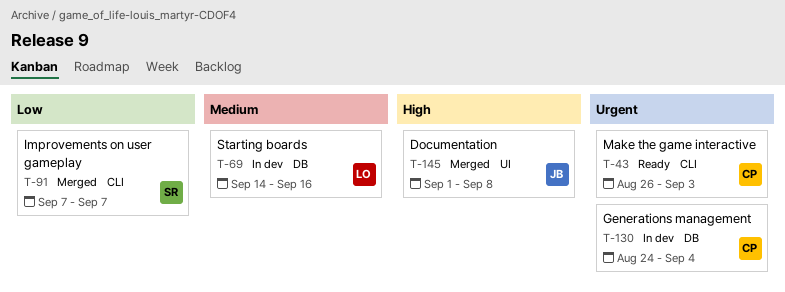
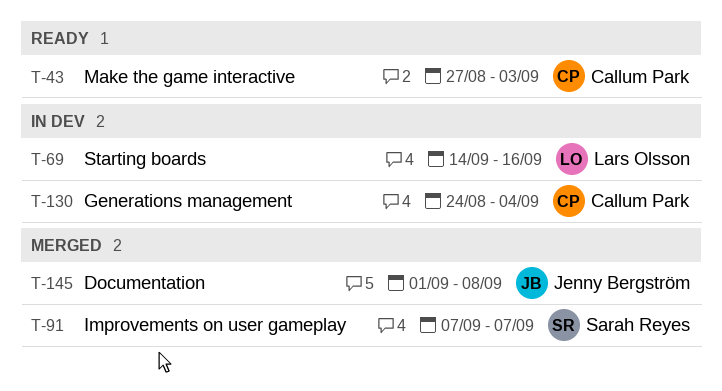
T-43, start: Aug 26 -> Aug 27

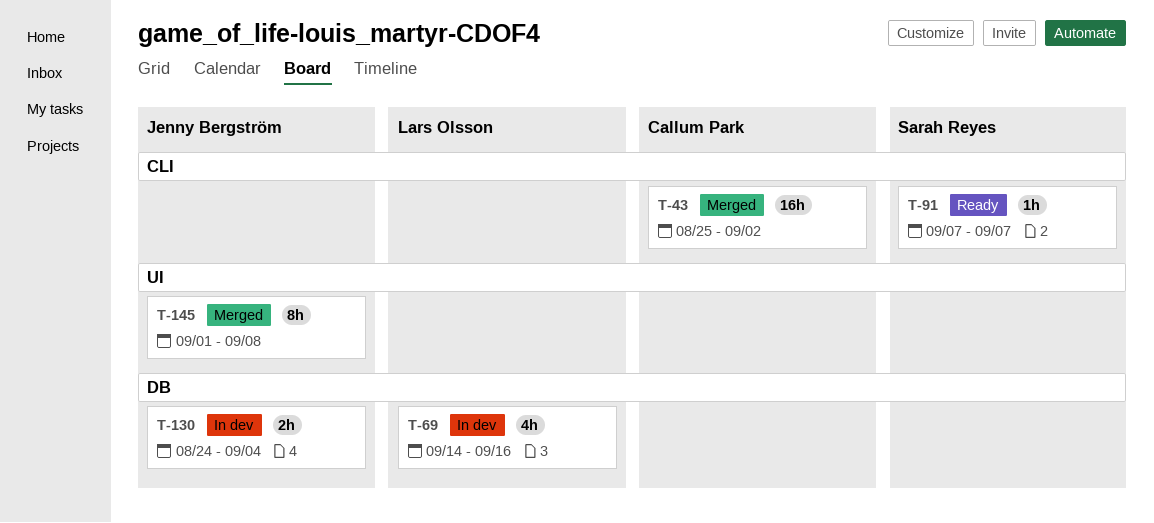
T-43, status: Ready -> Merged
T-43, start: Aug 27 -> Aug 25
T-43, due: Sep 3 -> Sep 2
T-91, status: Merged -> Ready
T-130, owner: Callum Park -> Jenny Bergström

